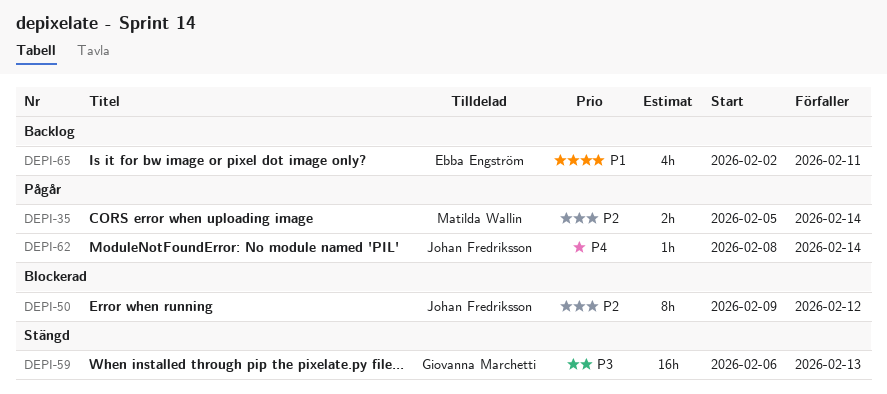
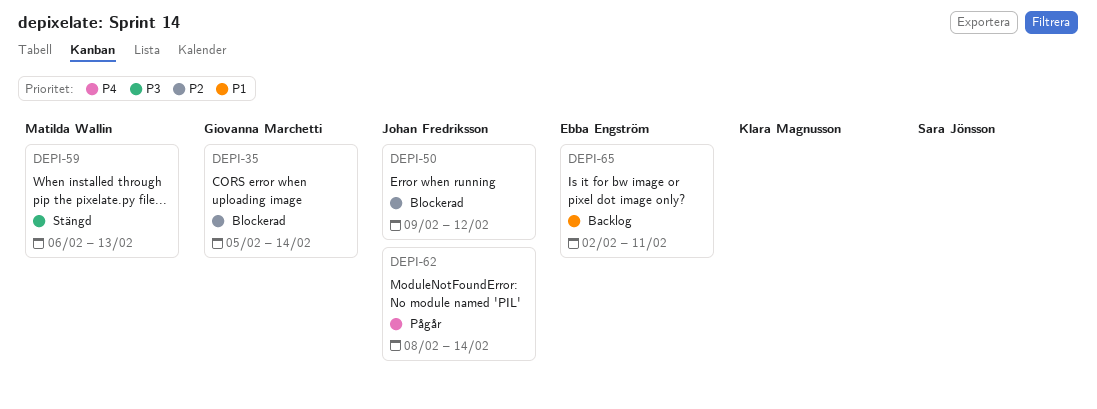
DEPI-35, status: Pågår -> Blockerad
DEPI-35, owner: Matilda Wallin -> Giovanna Marchetti
DEPI-59, owner: Giovanna Marchetti -> Matilda Wallin

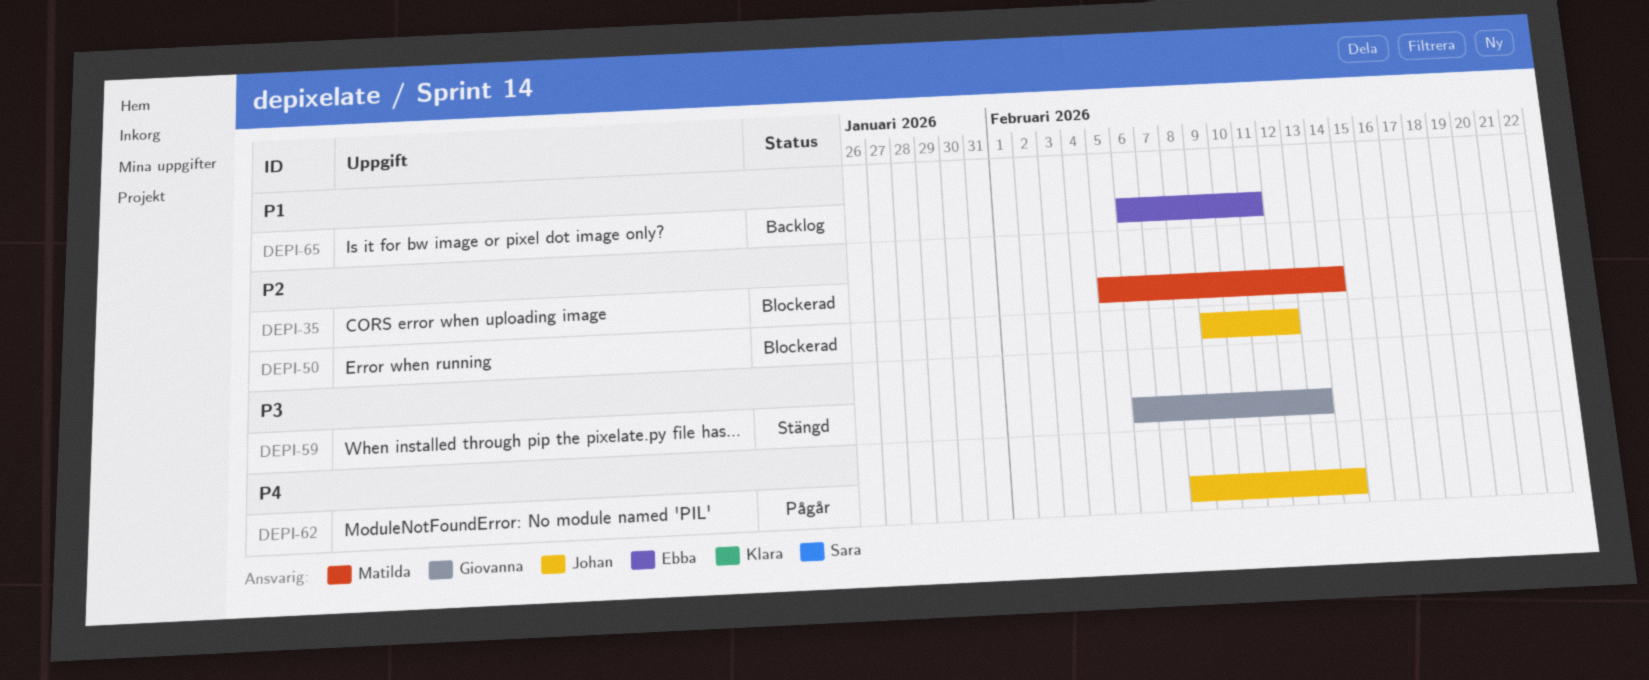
DEPI-35, owner: Giovanna Marchetti -> Matilda Wallin
DEPI-59, owner: Matilda Wallin -> Giovanna Marchetti
DEPI-65, start: Feb 2 -> Feb 6

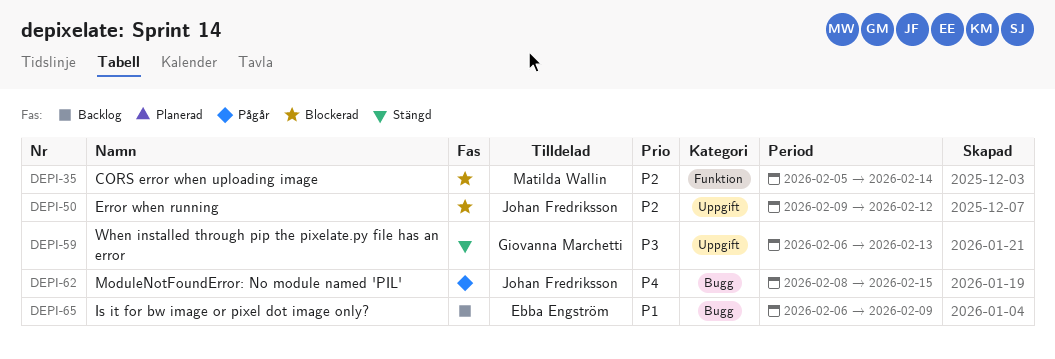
DEPI-62, due: Feb 14 -> Feb 15
DEPI-65, due: Feb 11 -> Feb 9

